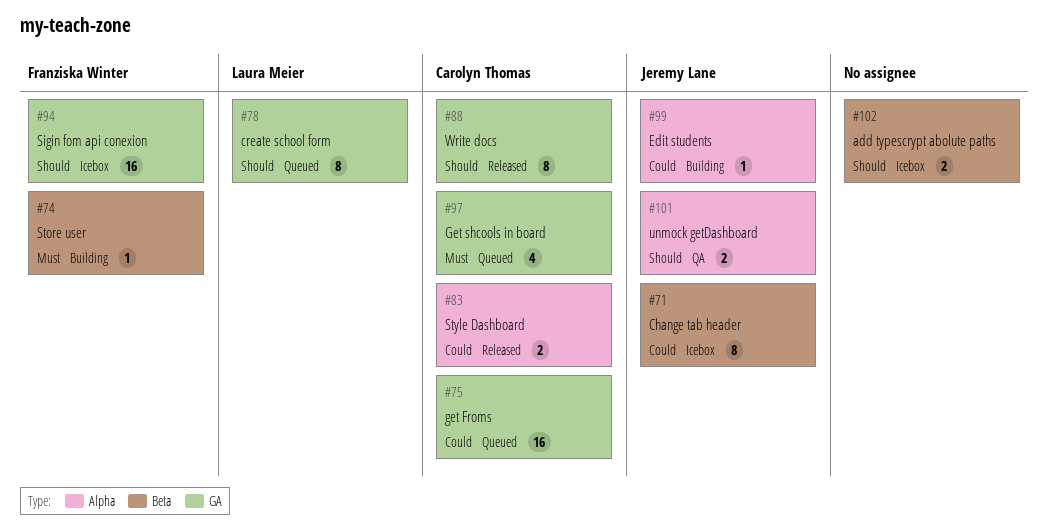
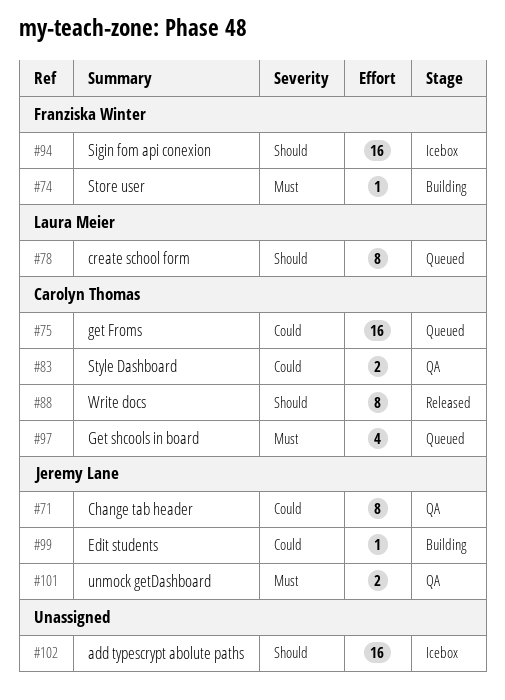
#71, status: Icebox -> QA
#83, status: Released -> QA
#101, priority: Should -> Must
#102, estimate: 2 -> 16

